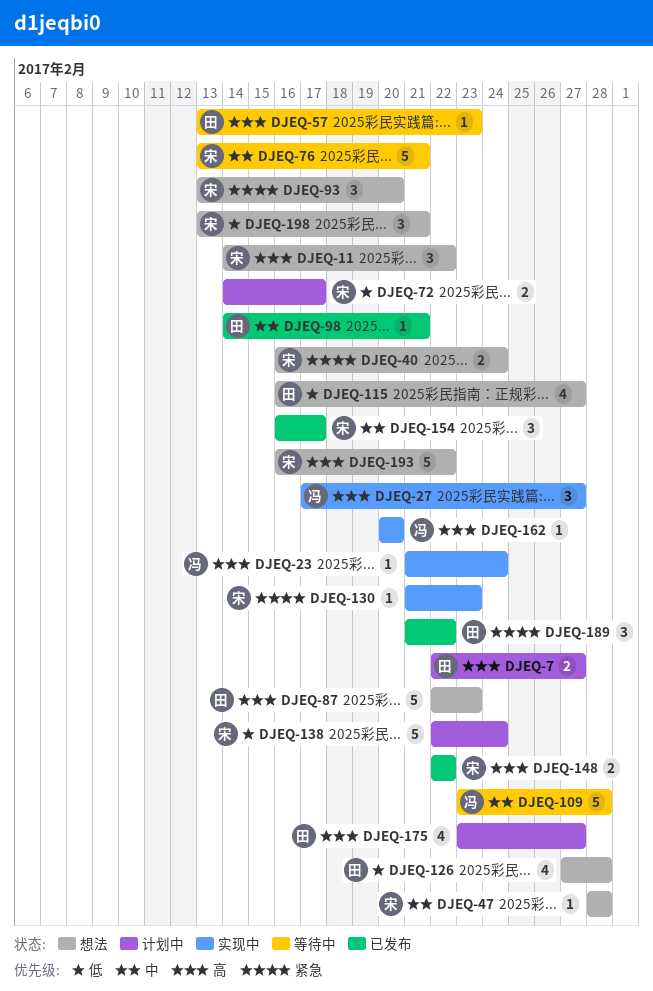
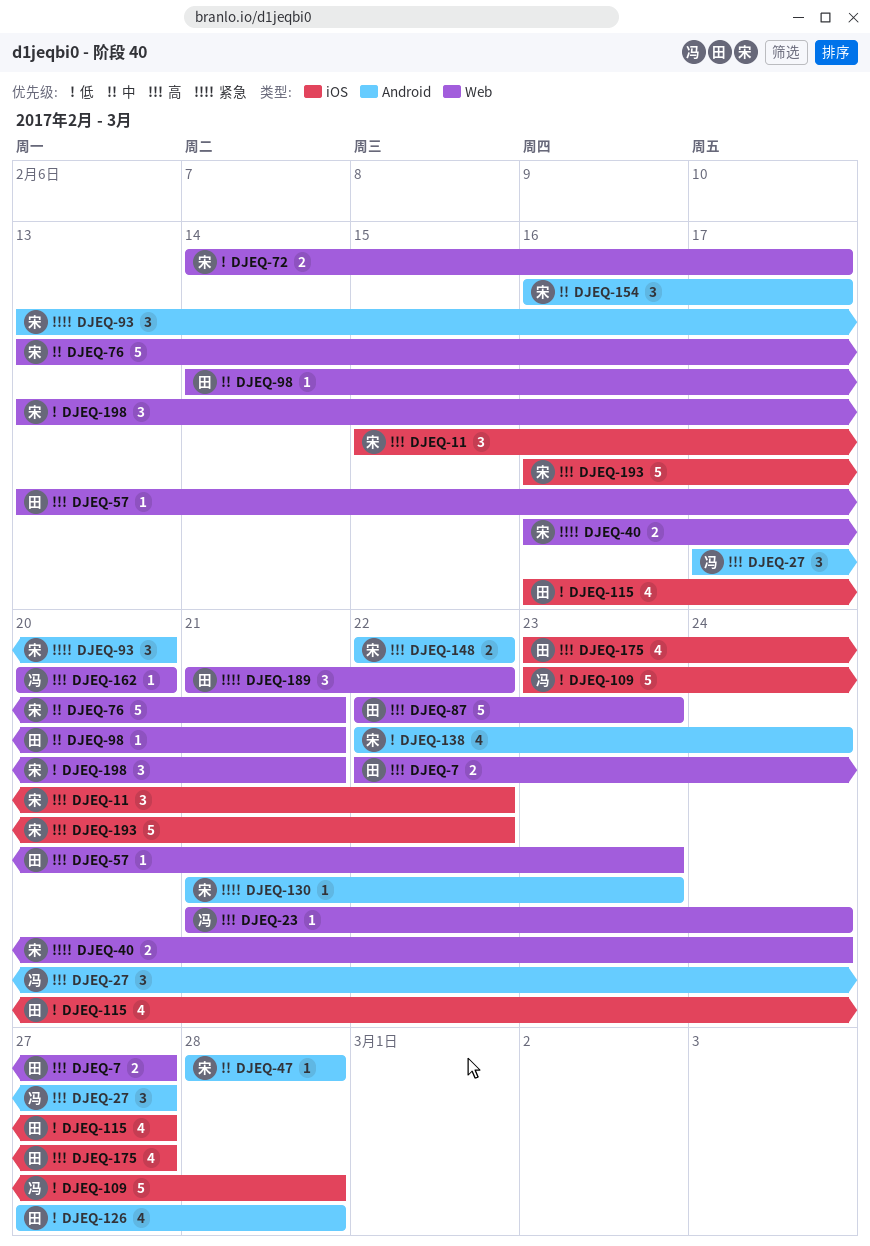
DJEQ-11, start: Feb 14 -> Feb 15
DJEQ-109, priority: 中 -> 低
DJEQ-138, estimate: 5 -> 4

